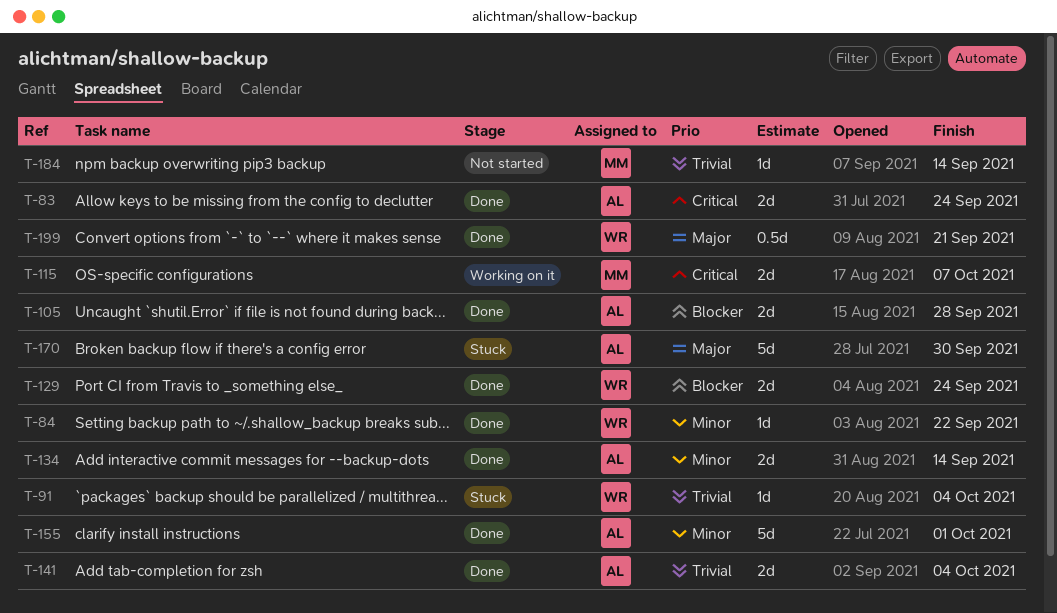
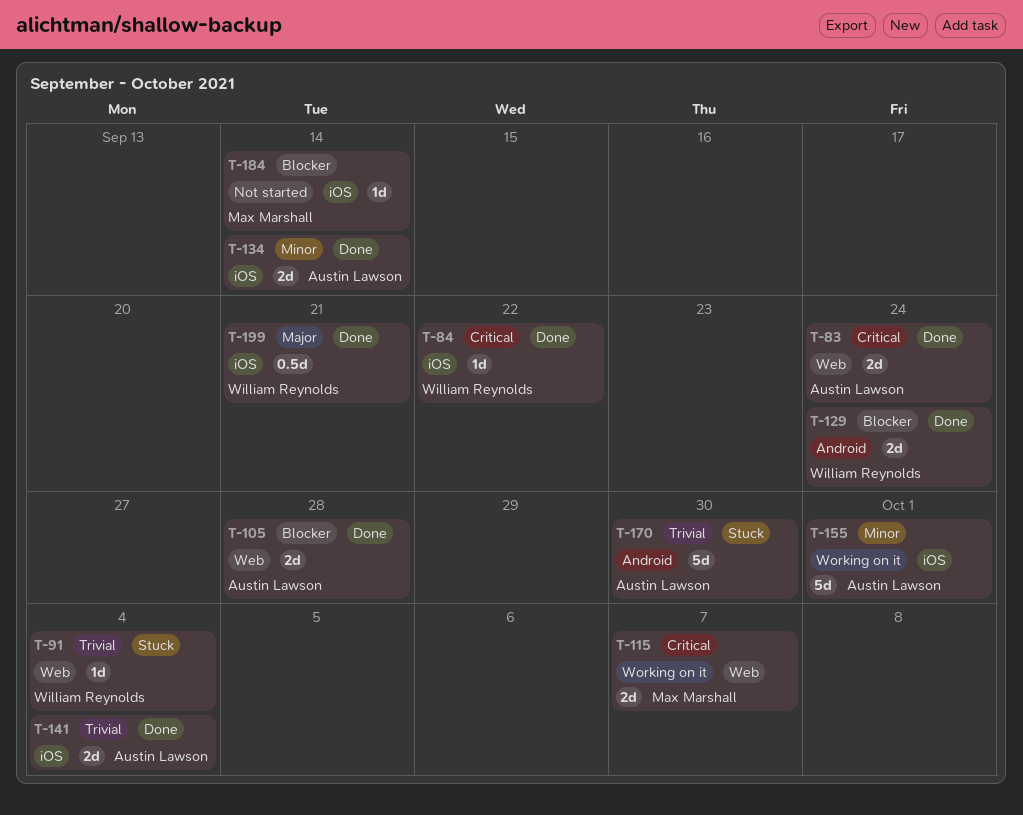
T-84, priority: Minor -> Critical
T-155, status: Done -> Working on it
T-170, priority: Major -> Trivial
T-184, priority: Trivial -> Blocker

